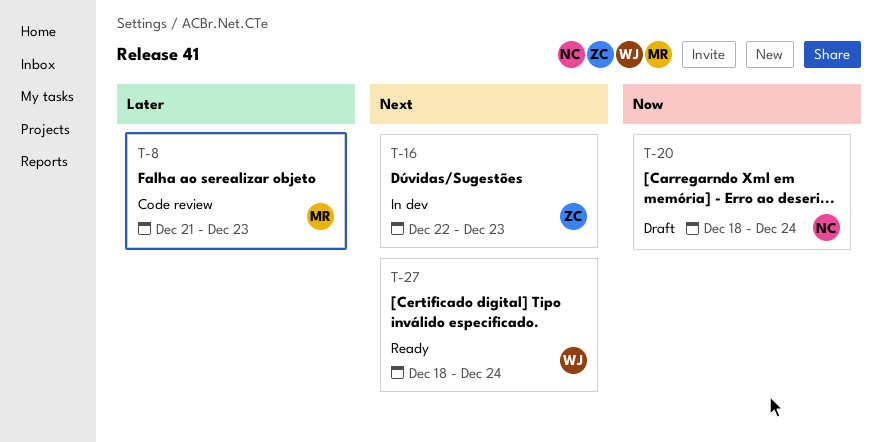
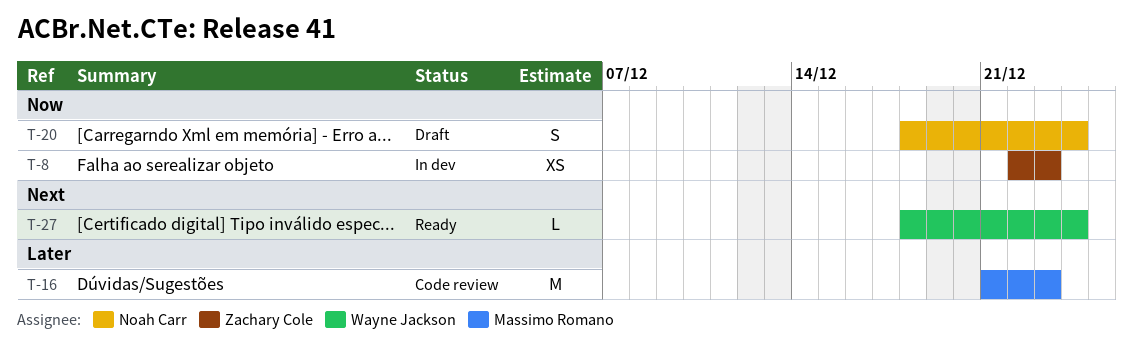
T-8, status: Code review -> In dev
T-8, owner: Massimo Romano -> Zachary Cole
T-8, priority: Later -> Now
T-8, start: Dec 21 -> Dec 22
T-16, status: In dev -> Code review
T-16, owner: Zachary Cole -> Massimo Romano
T-16, priority: Next -> Later
T-16, start: Dec 22 -> Dec 21

